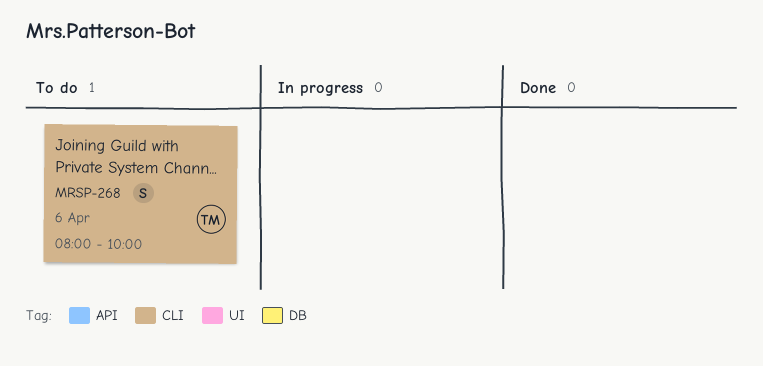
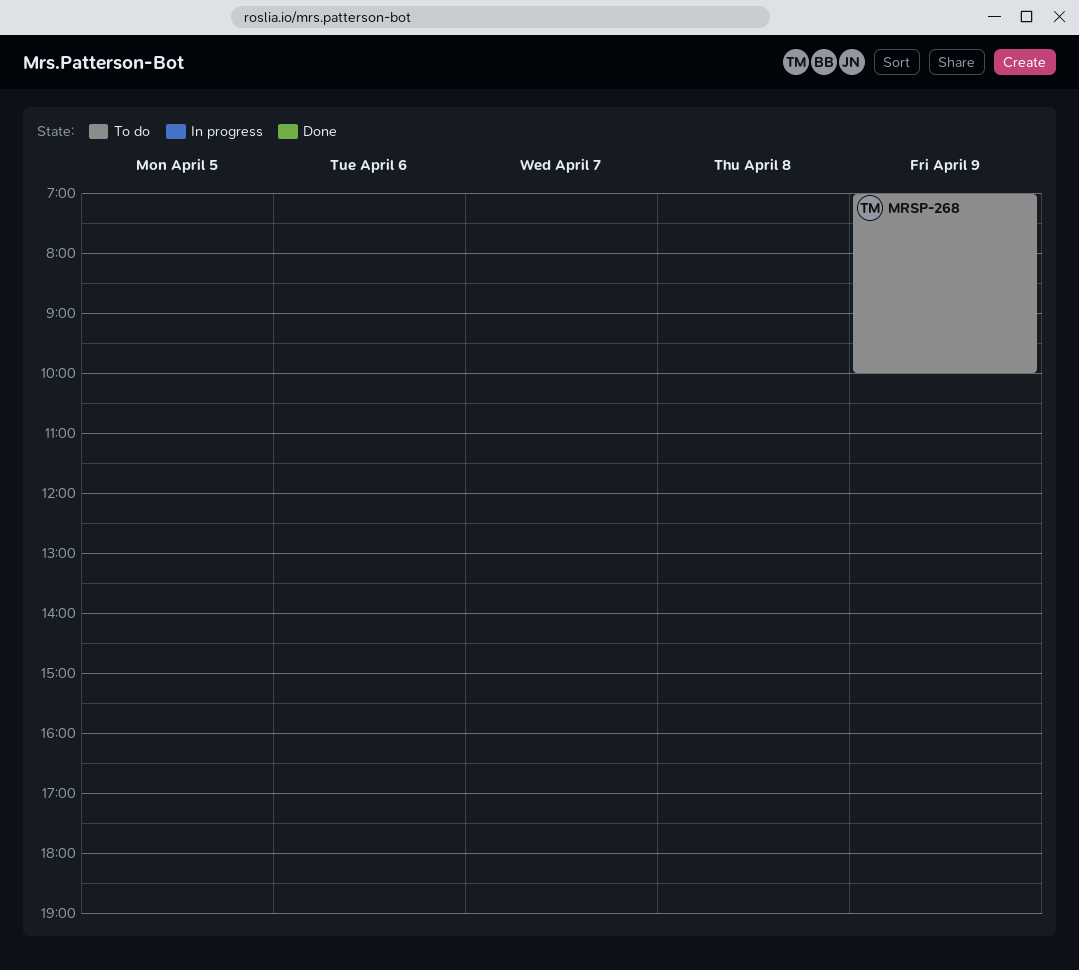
MRSP-268, day: Apr 6 -> Apr 9
MRSP-268, begins: 08:00 -> 07:00

